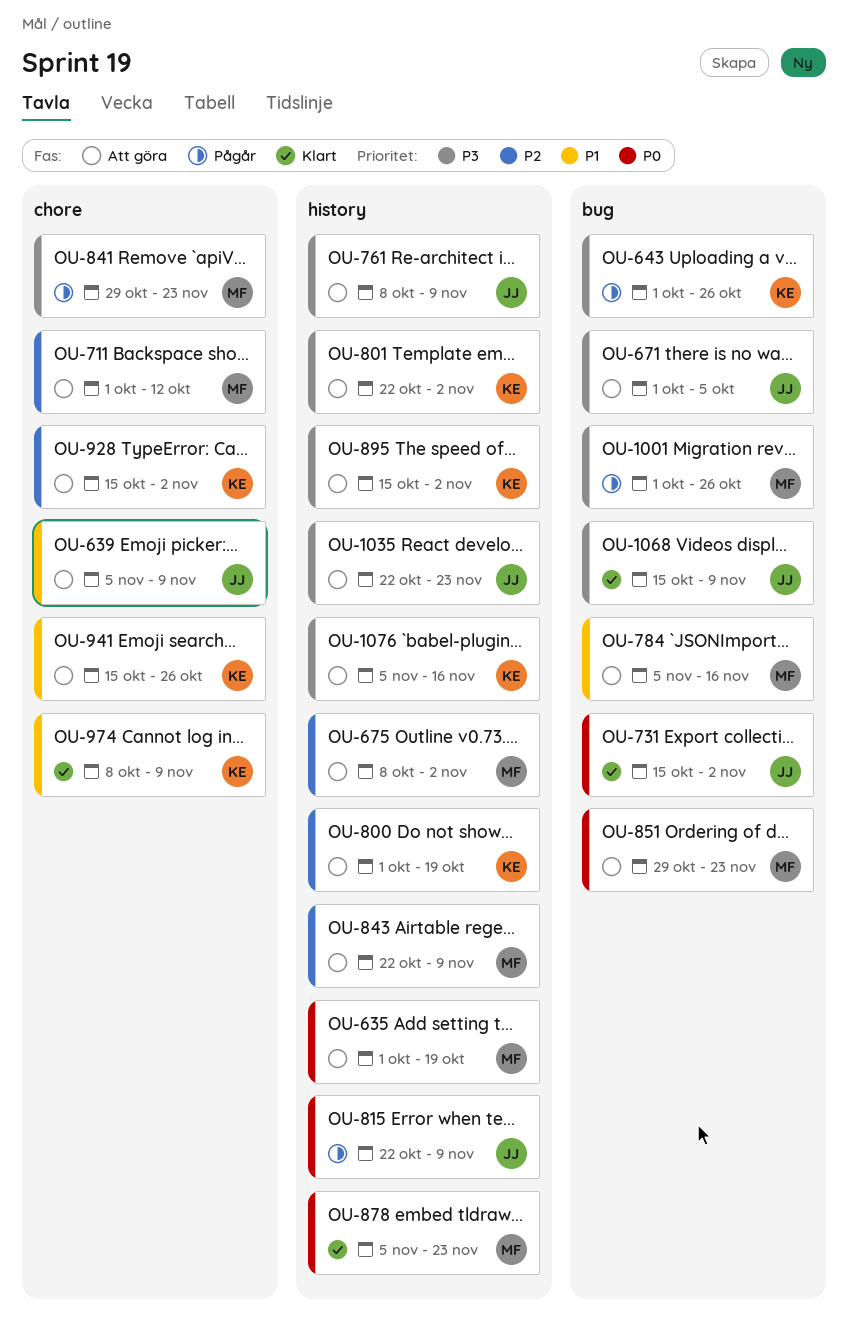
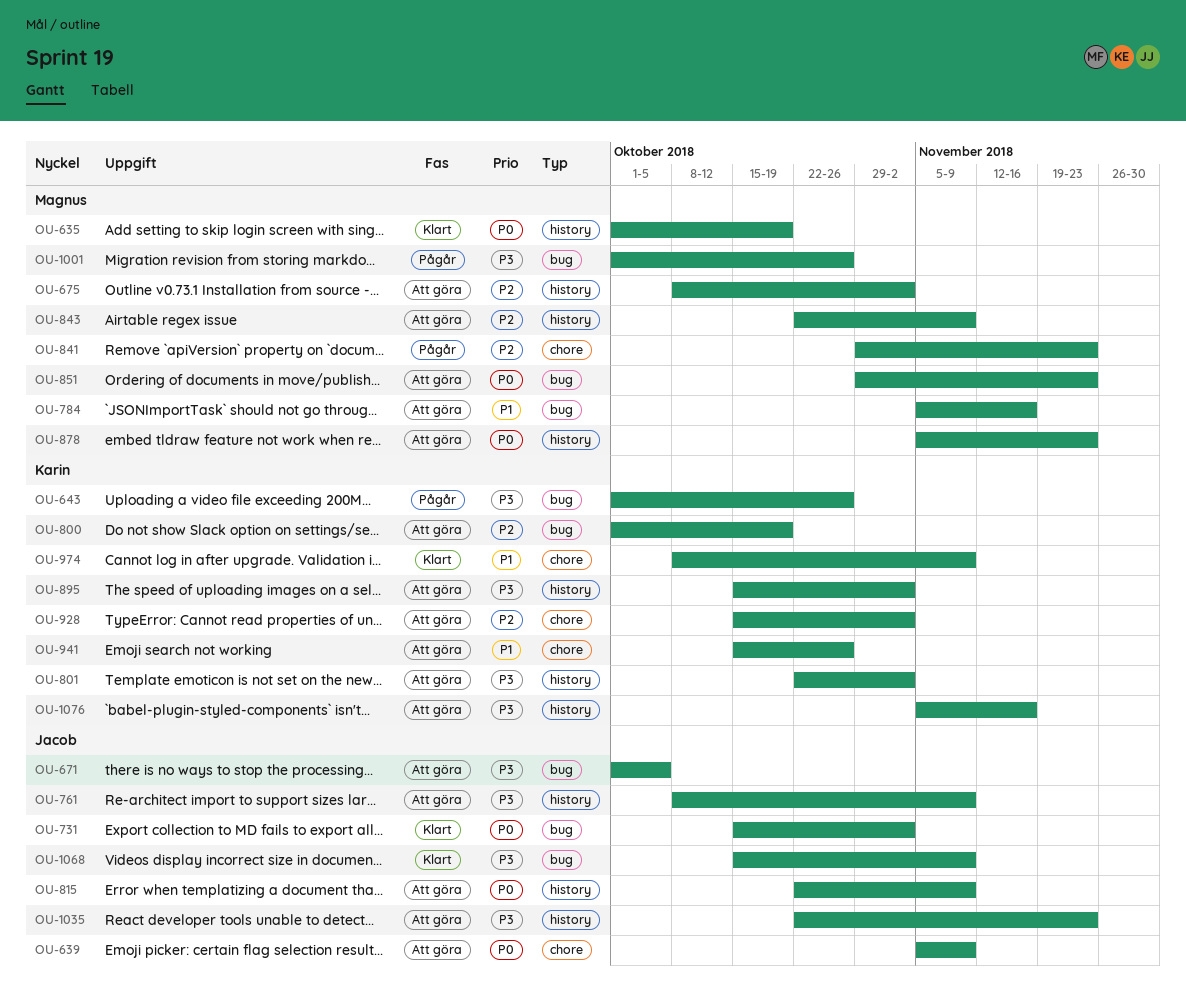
OU-635, status: Att göra -> Klart
OU-639, priority: P1 -> P0
OU-711: present -> none
OU-800, label: history -> bug
OU-815, status: Pågår -> Att göra
OU-841, priority: P3 -> P2
OU-878, status: Klart -> Att göra

